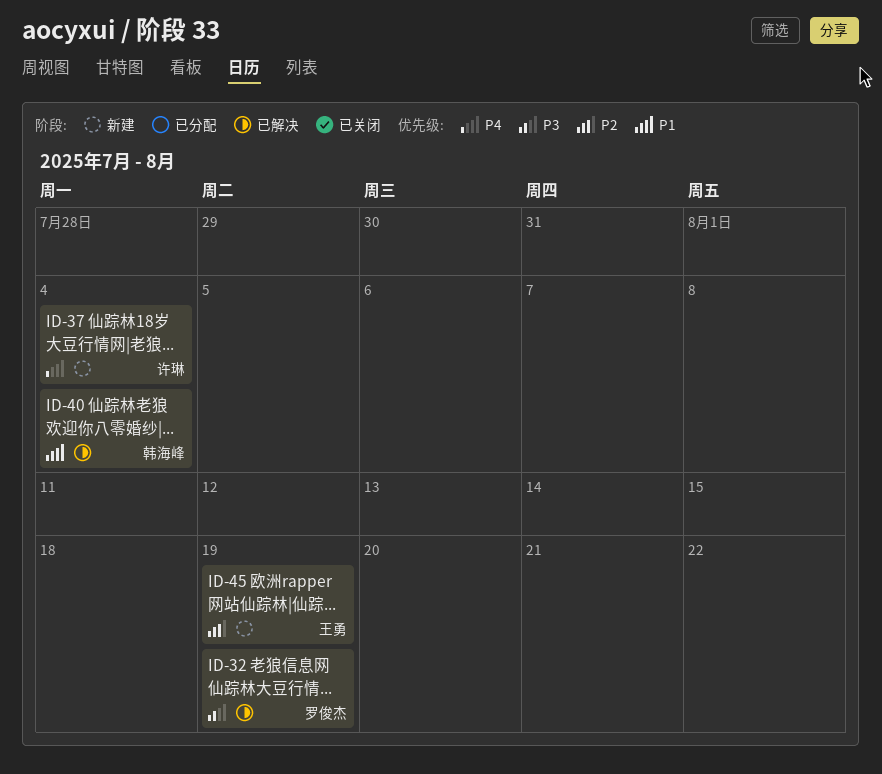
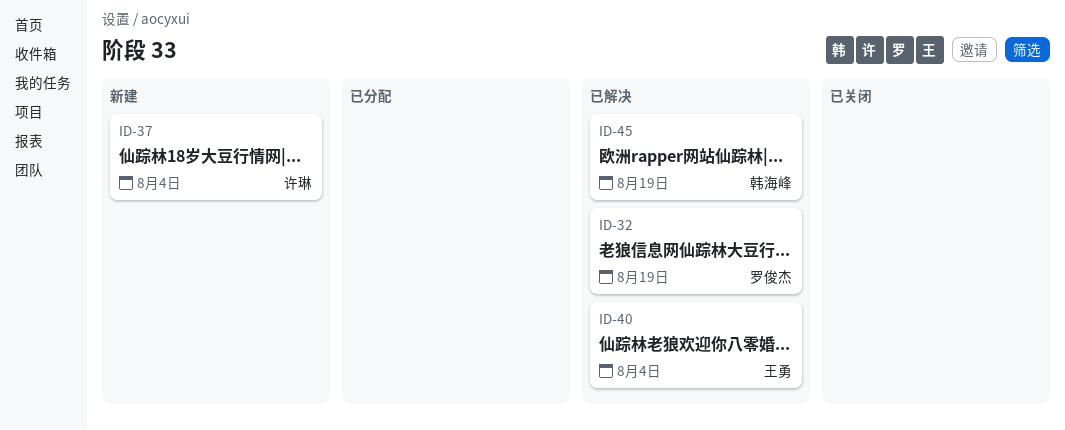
ID-40, owner: 韩海峰 -> 王勇
ID-45, status: 新建 -> 已解决
ID-45, owner: 王勇 -> 韩海峰

